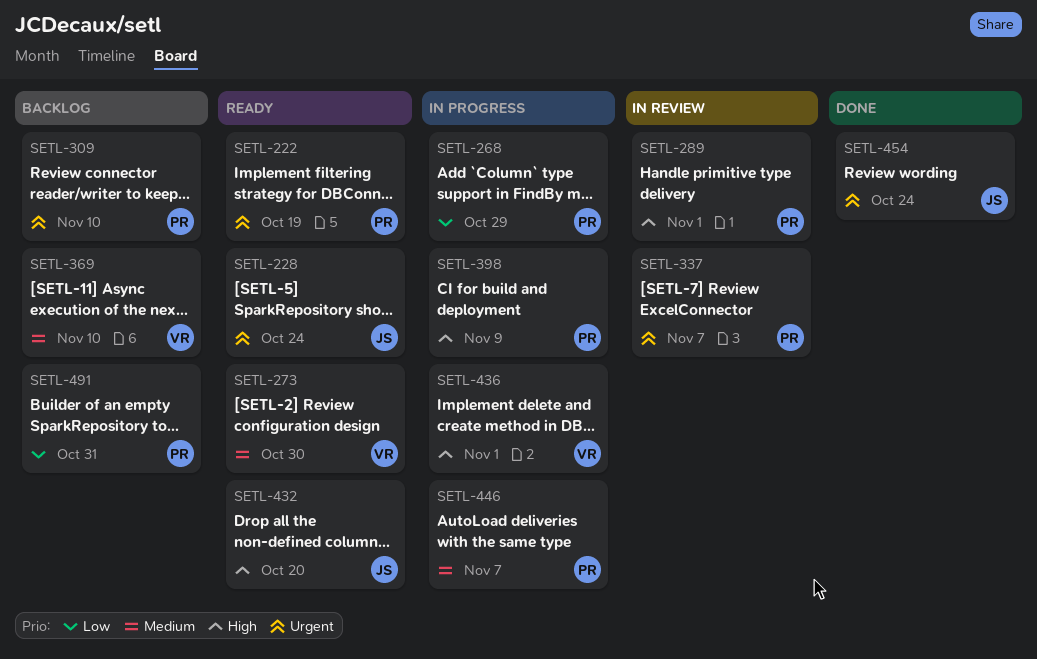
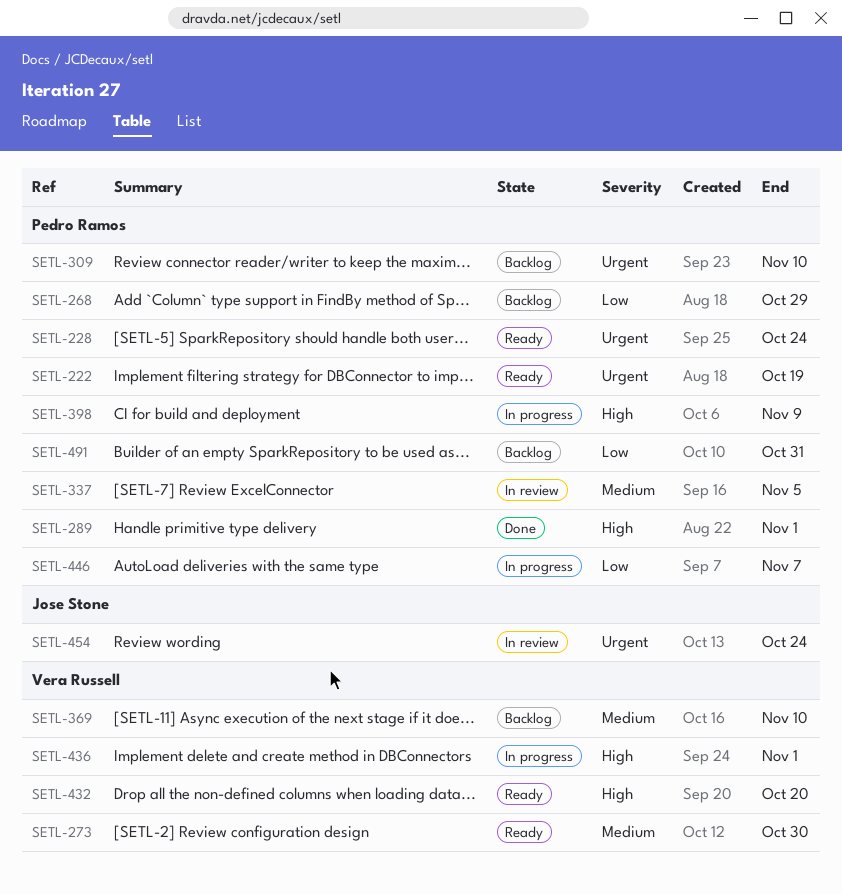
SETL-228, owner: Jose Stone -> Pedro Ramos
SETL-268, status: In progress -> Backlog
SETL-289, status: In review -> Done
SETL-337, priority: Urgent -> Medium
SETL-337, due: Nov 7 -> Nov 5
SETL-432, owner: Jose Stone -> Vera Russell
SETL-446, priority: Medium -> Low
SETL-454, status: Done -> In review

